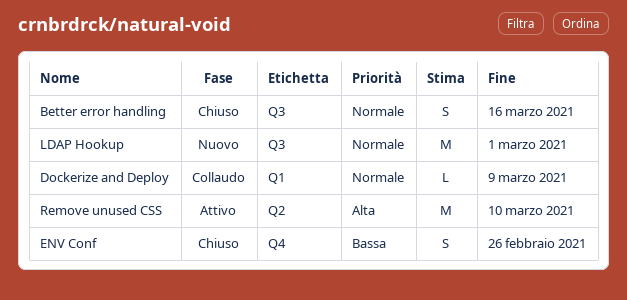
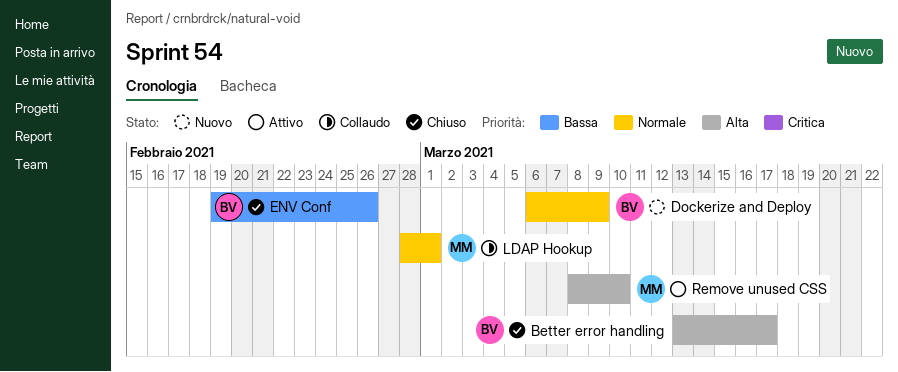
Better error handling, priority: Normale -> Alta
Better error handling, due: Mar 16 -> Mar 17
Dockerize and Deploy, status: Collaudo -> Nuovo
LDAP Hookup, status: Nuovo -> Collaudo

